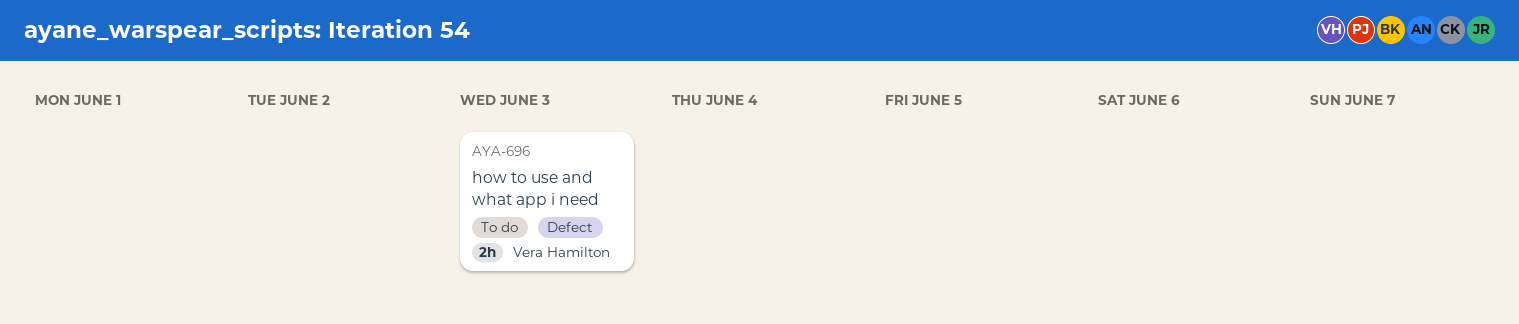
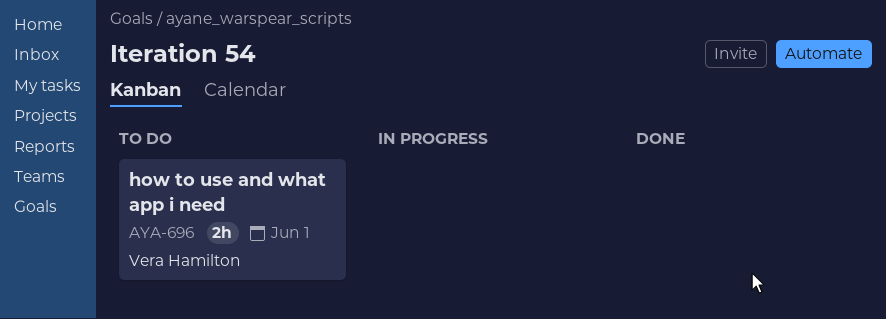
AYA-696, due: Jun 3 -> Jun 1

